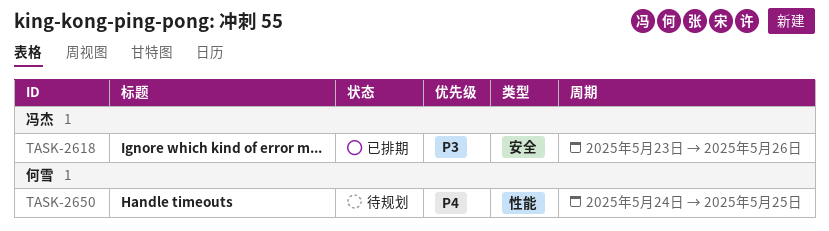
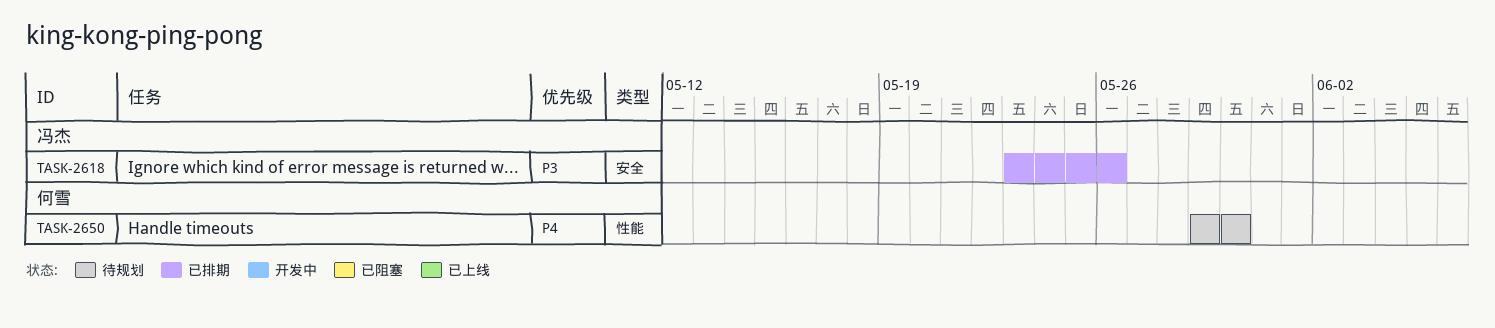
TASK-2650, start: May 24 -> May 29
TASK-2650, due: May 25 -> May 30

